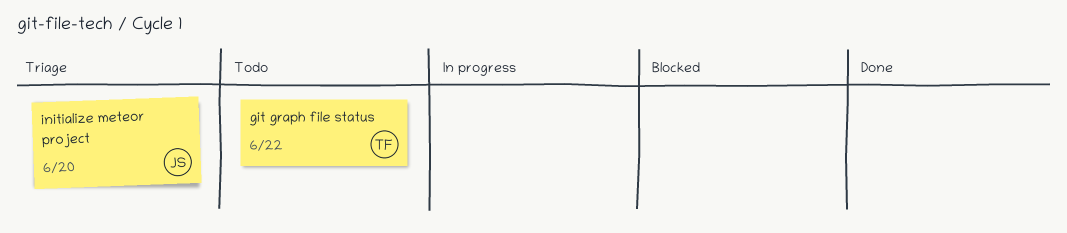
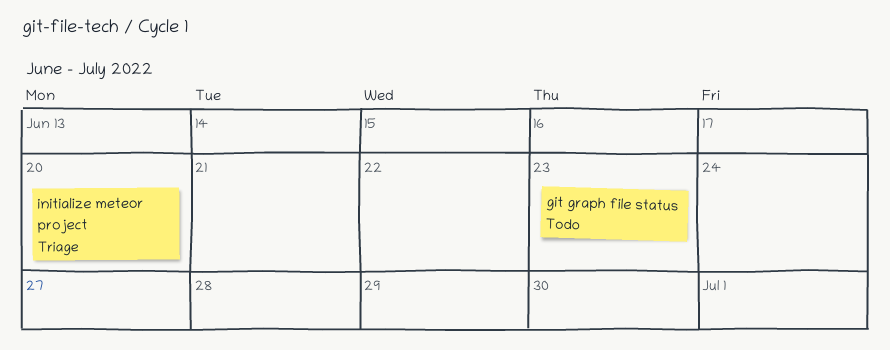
git graph file status, due: Jun 22 -> Jun 23

